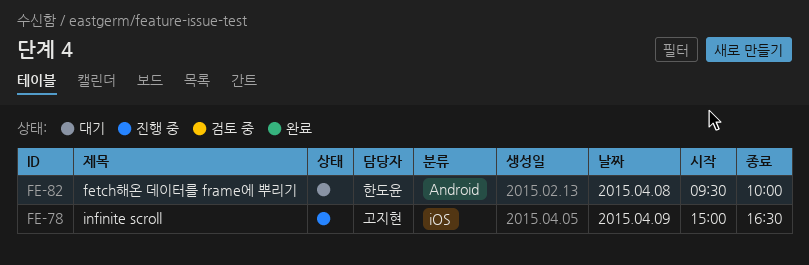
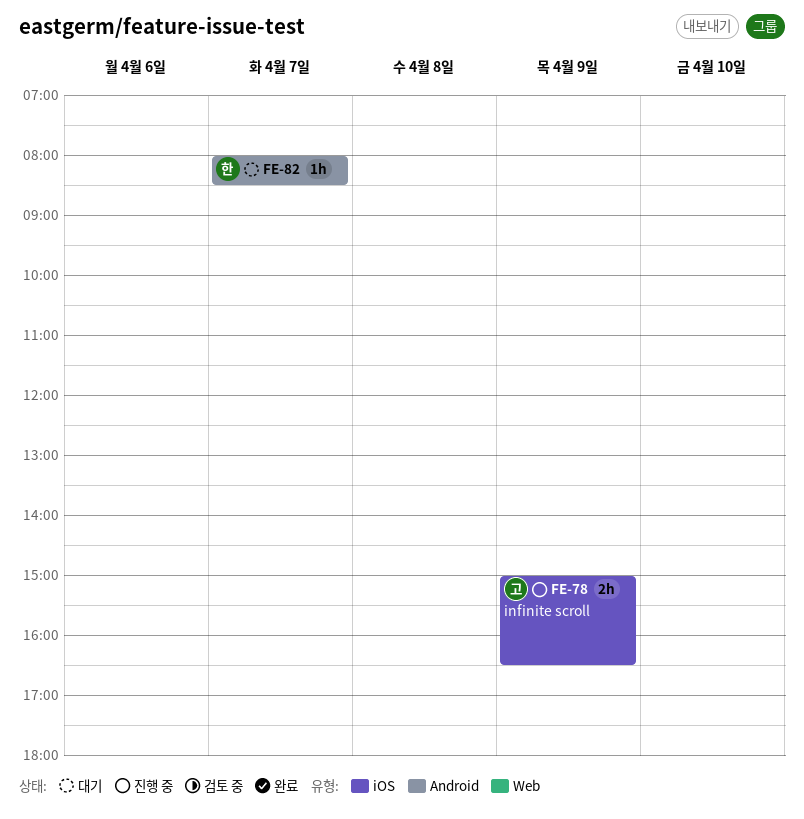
FE-82, day: Apr 8 -> Apr 7
FE-82, begins: 09:30 -> 08:00
FE-82, ends: 10:00 -> 08:30

